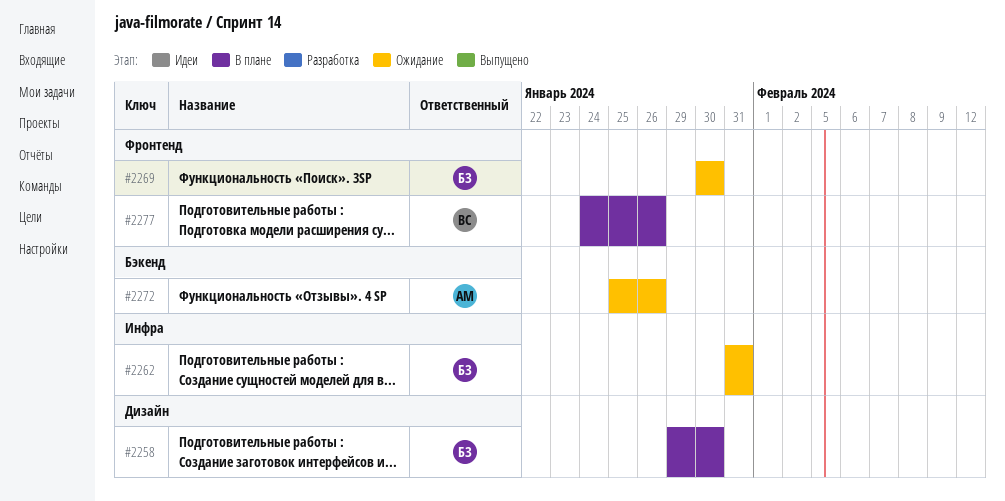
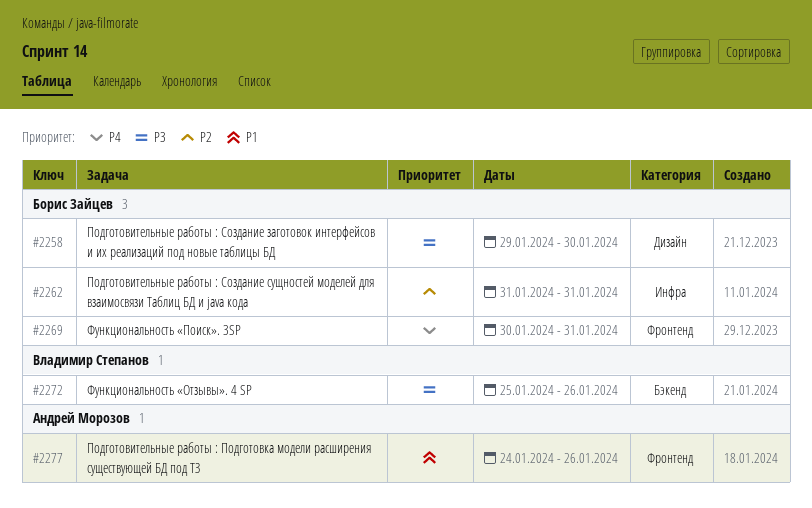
#2269, due: Jan 30 -> Jan 31
#2272, owner: Андрей Морозов -> Владимир Степанов
#2277, owner: Владимир Степанов -> Андрей Морозов

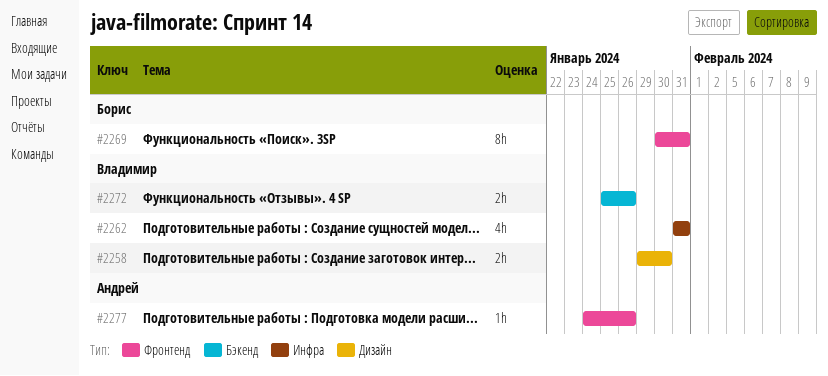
#2258, owner: Борис Зайцев -> Владимир Степанов
#2262, owner: Борис Зайцев -> Владимир Степанов

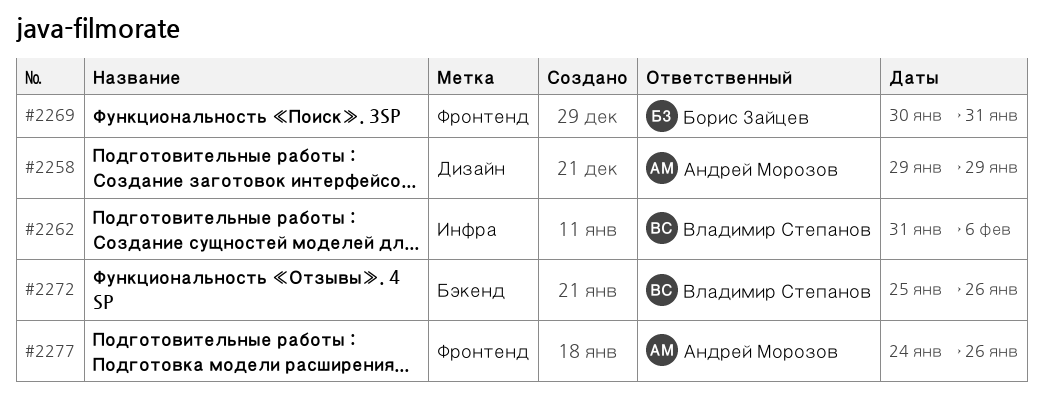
#2258, owner: Владимир Степанов -> Андрей Морозов
#2258, due: Jan 30 -> Jan 29
#2262, due: Jan 31 -> Feb 6

